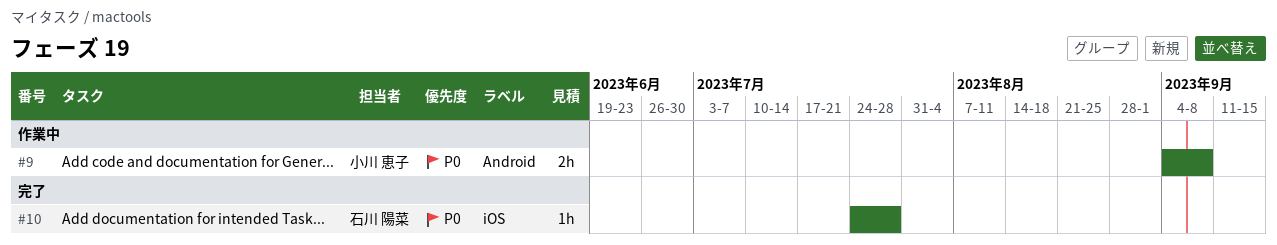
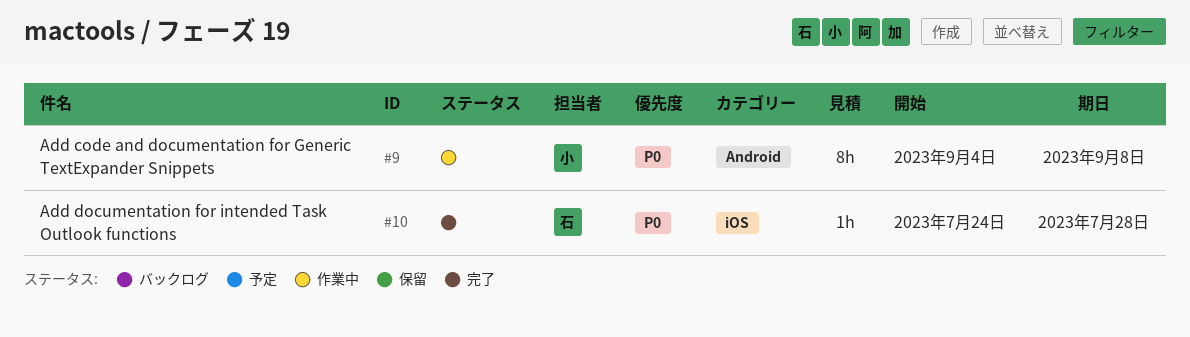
#9, estimate: 2h -> 8h

